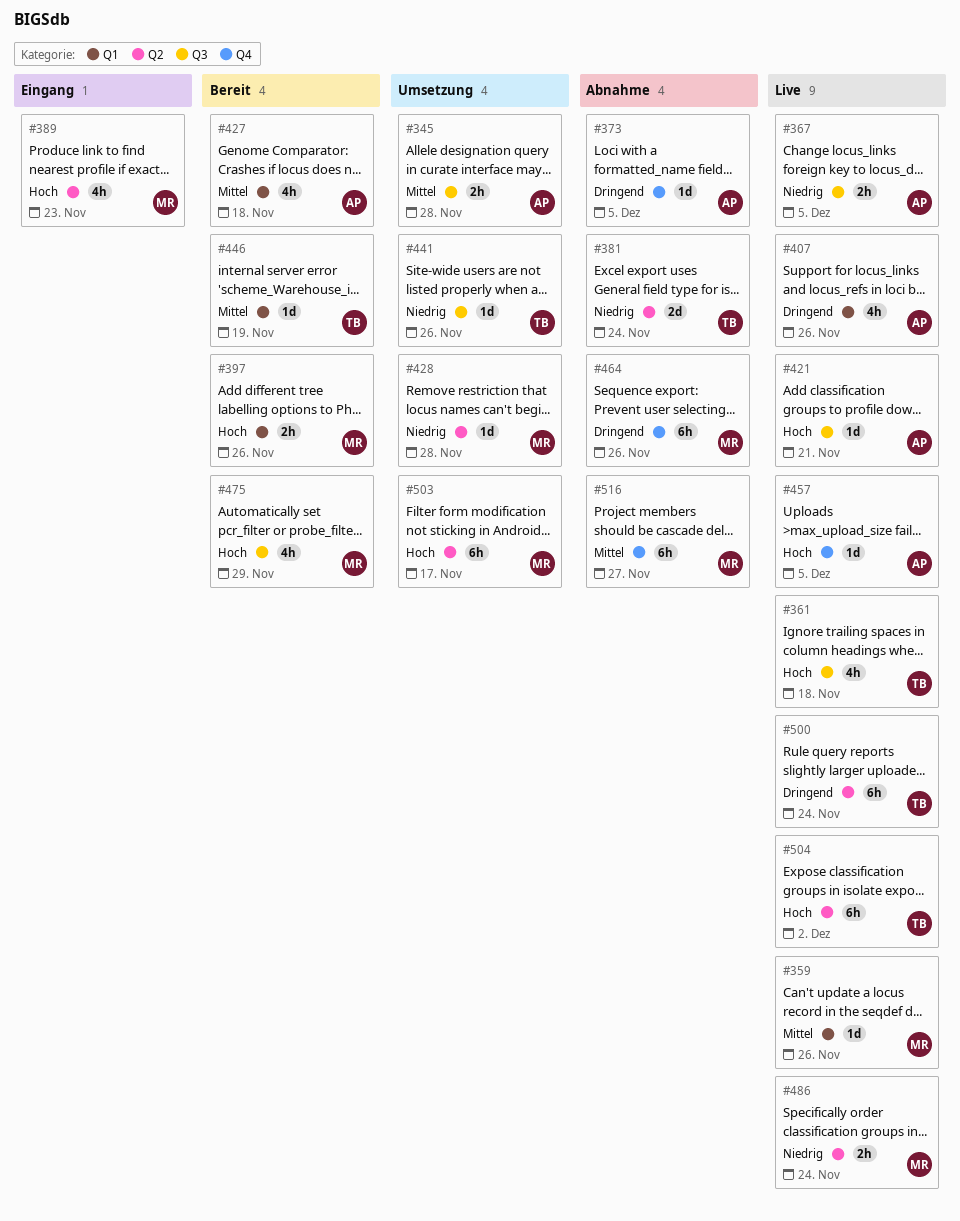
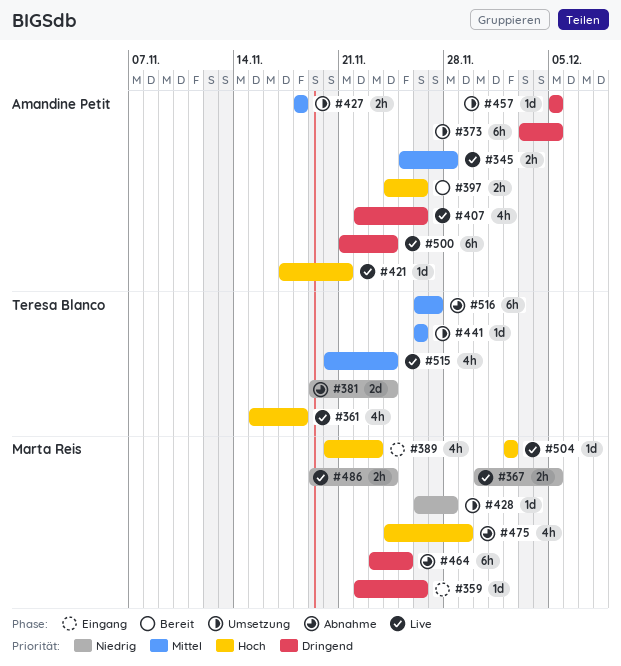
#345, status: Umsetzung -> Live
#359, status: Live -> Eingang
#359, priority: Mittel -> Dringend
#367, owner: Amandine Petit -> Marta Reis
#373, status: Abnahme -> Umsetzung
#373, estimate: 1d -> 6h
#397, owner: Marta Reis -> Amandine Petit
#427, status: Bereit -> Umsetzung
#427, estimate: 4h -> 2h
#441, priority: Niedrig -> Mittel
#446: present -> none
#457, status: Live -> Umsetzung
#457, priority: Hoch -> Dringend
#464, due: Nov 26 -> Nov 25
#475, status: Bereit -> Abnahme
#500, owner: Teresa Blanco -> Amandine Petit
#503: present -> none
#504, owner: Teresa Blanco -> Marta Reis
#504, estimate: 6h -> 1d
#515: none -> present
#516, owner: Marta Reis -> Teresa Blanco

